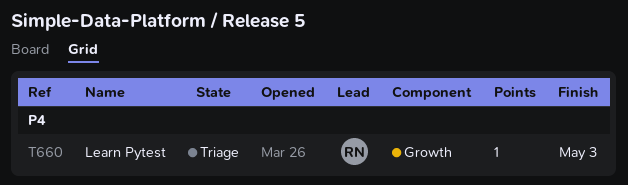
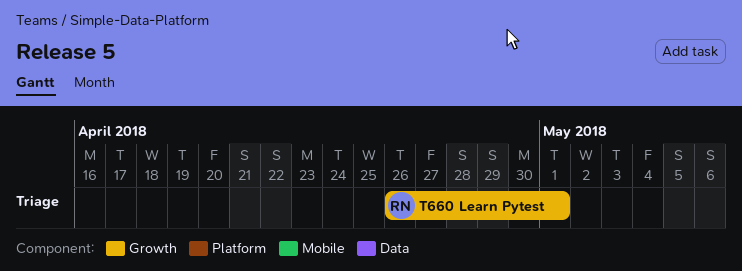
T660, due: May 3 -> May 1

